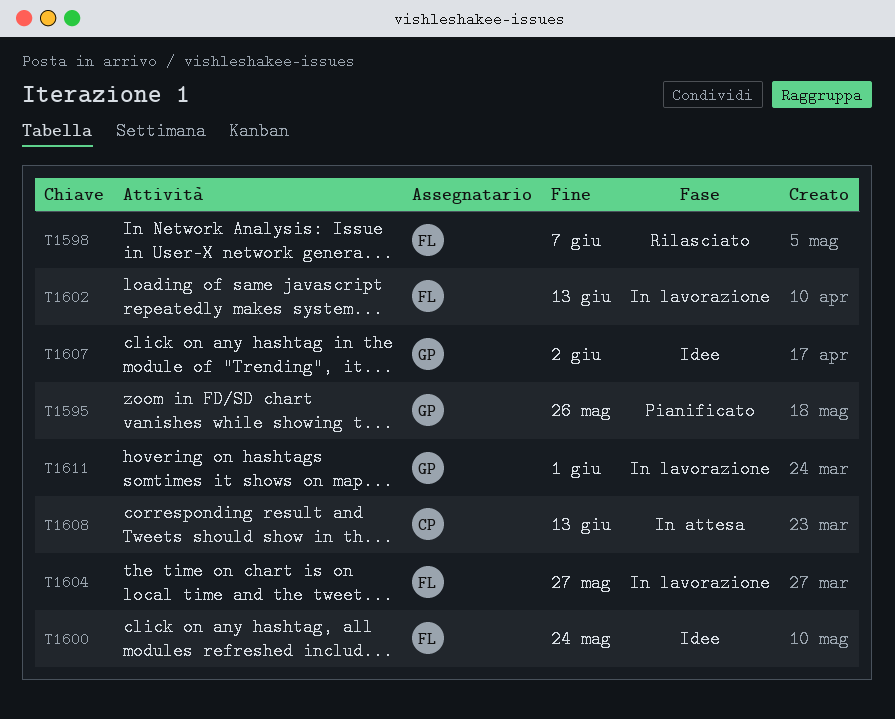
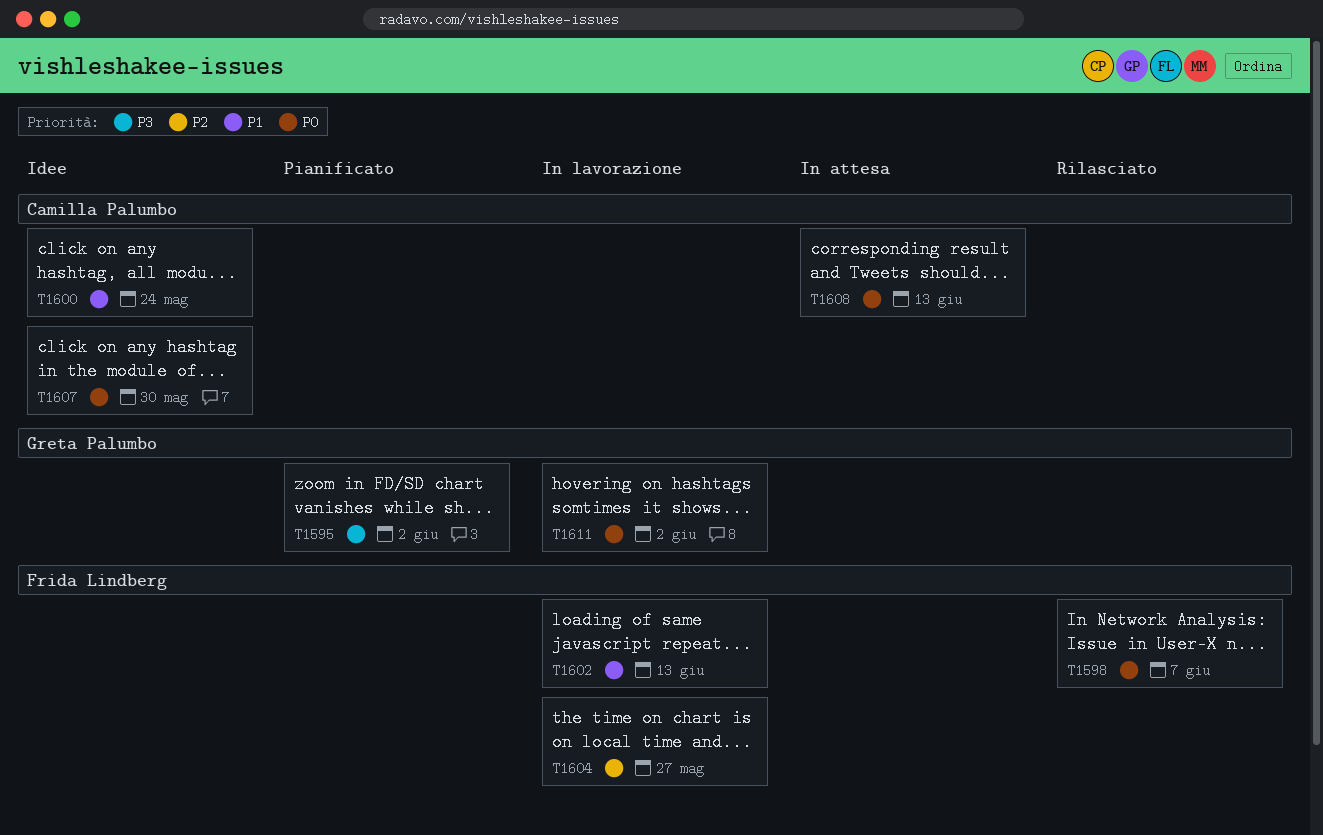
T1595, due: May 26 -> Jun 2
T1600, owner: Frida Lindberg -> Camilla Palumbo
T1607, owner: Greta Palumbo -> Camilla Palumbo
T1607, due: Jun 2 -> May 30
T1611, due: Jun 1 -> Jun 2

